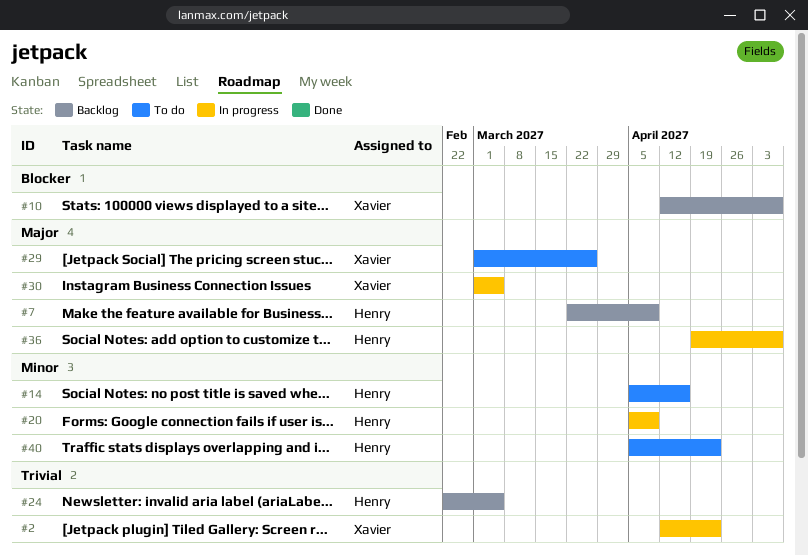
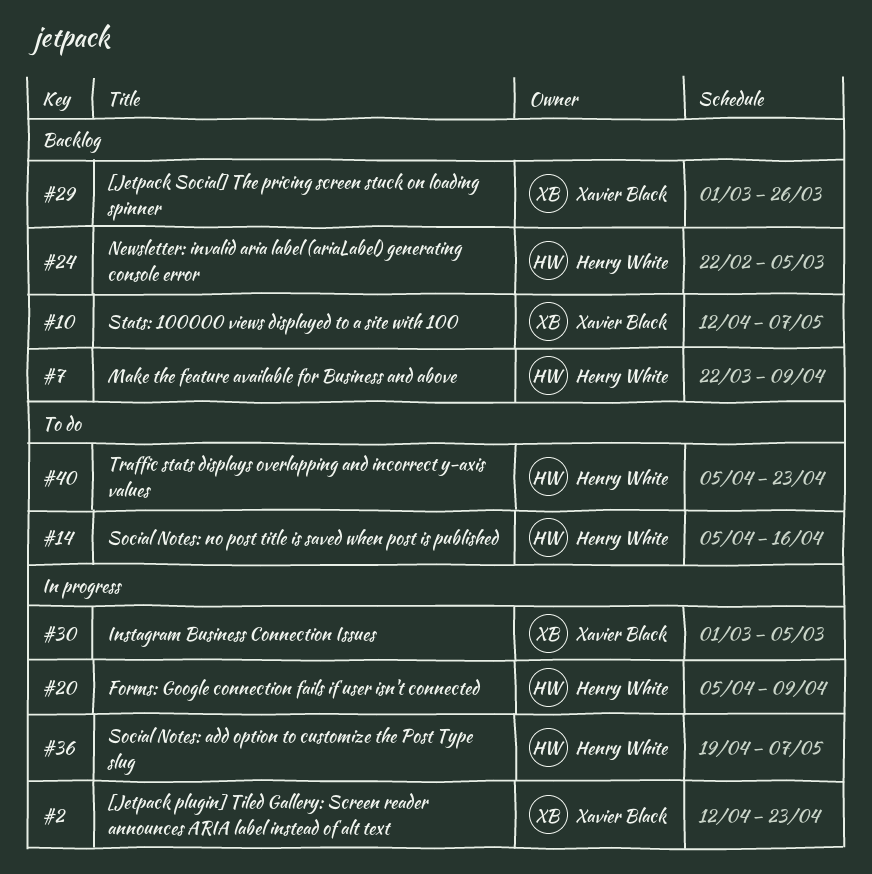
#29, status: To do -> Backlog

